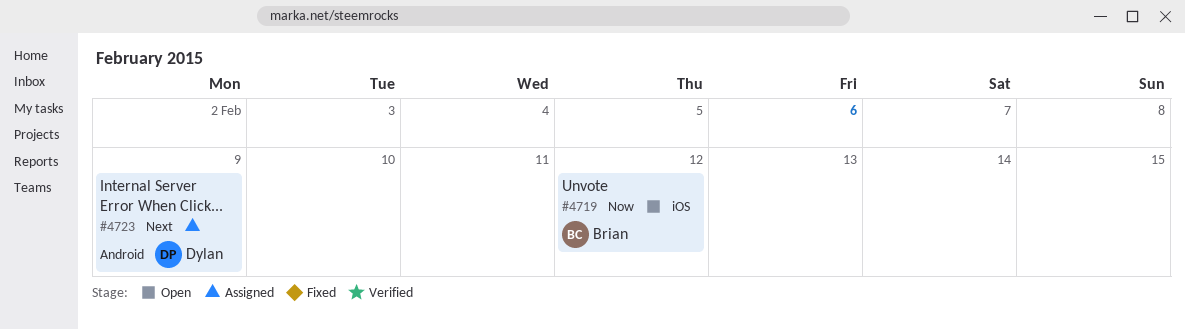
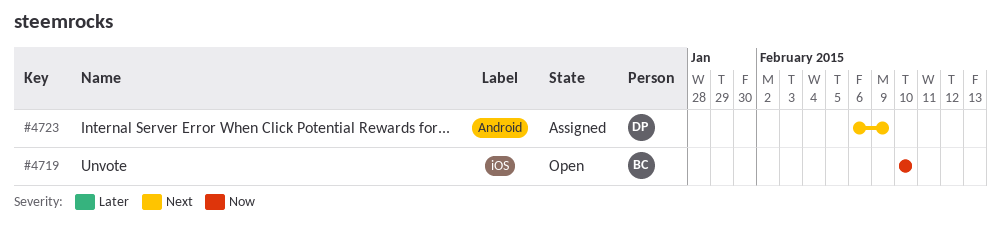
#4719, due: Feb 12 -> Feb 10

